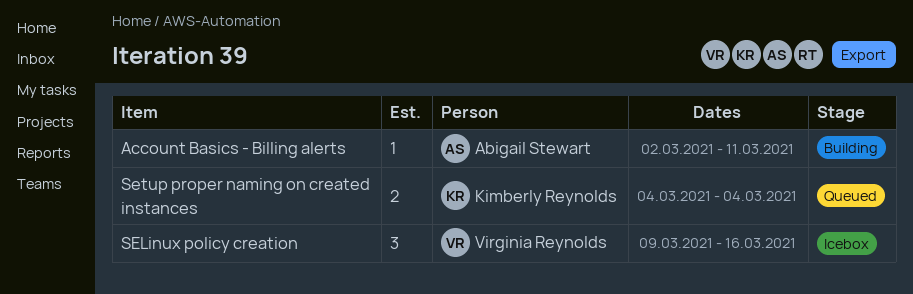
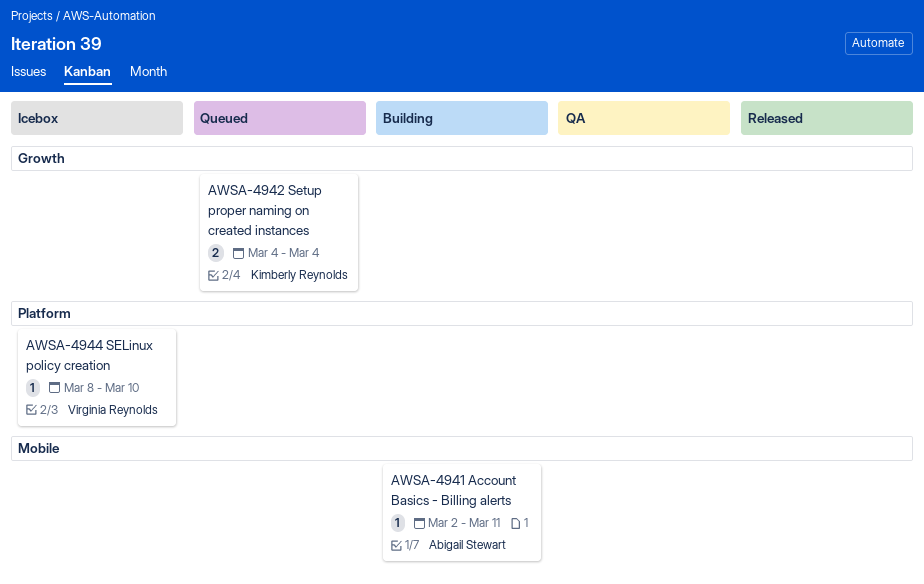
SELinux policy creation, estimate: 3 -> 1
SELinux policy creation, start: Mar 9 -> Mar 8
SELinux policy creation, due: Mar 16 -> Mar 10

